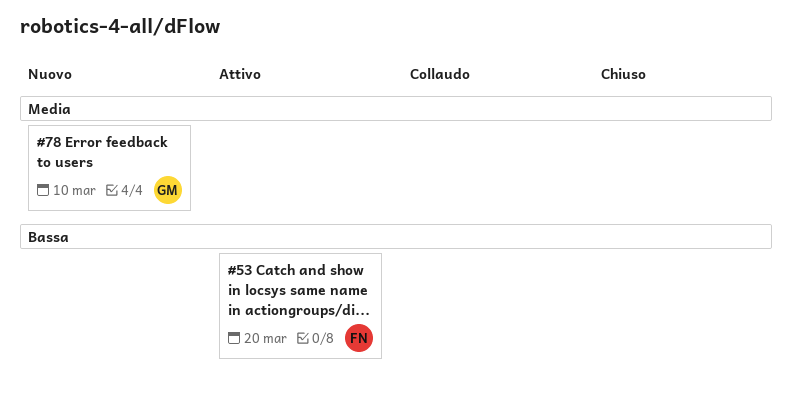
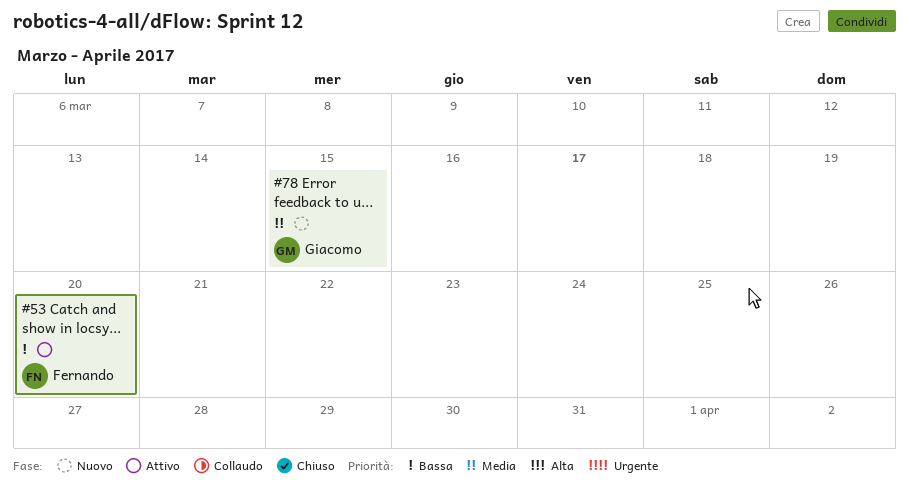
#78, due: Mar 10 -> Mar 15

